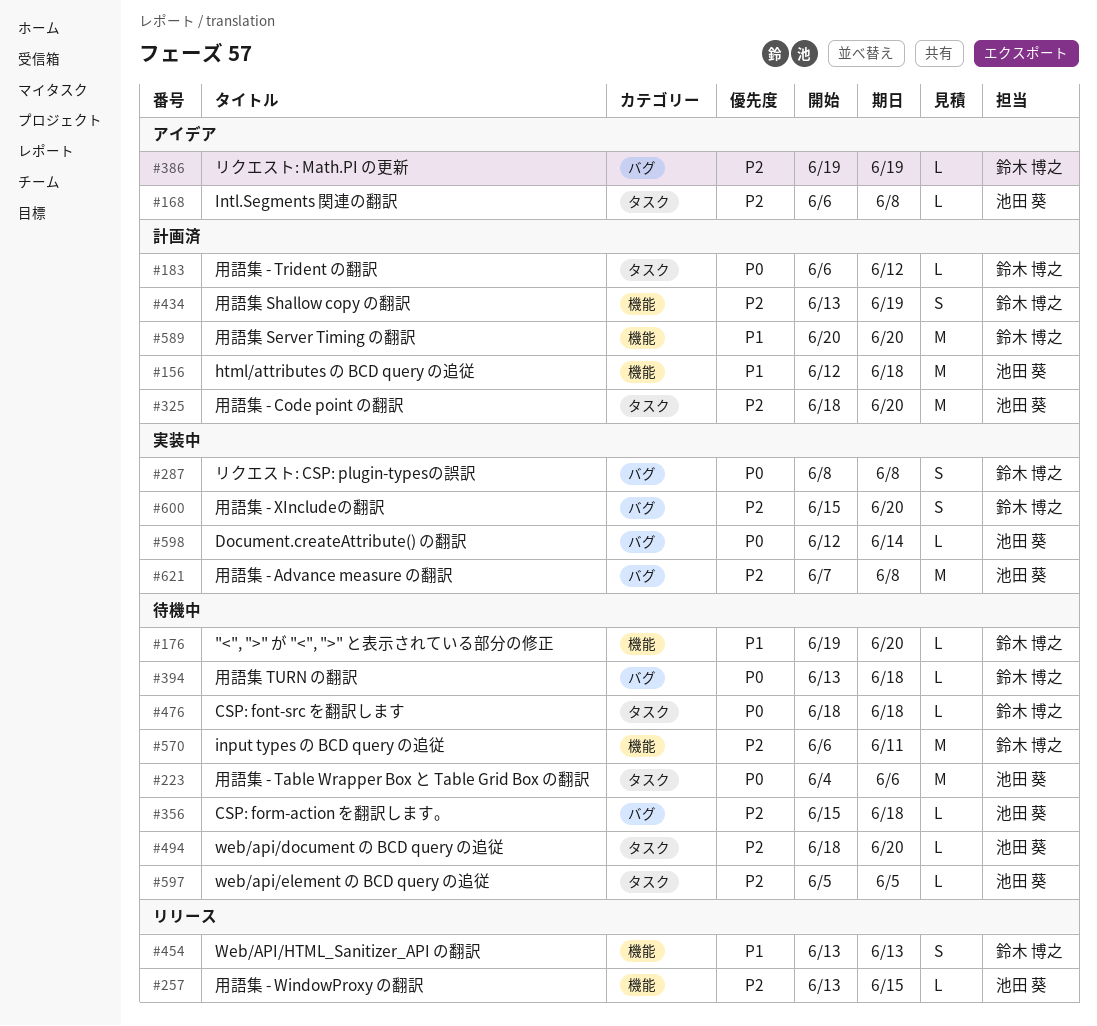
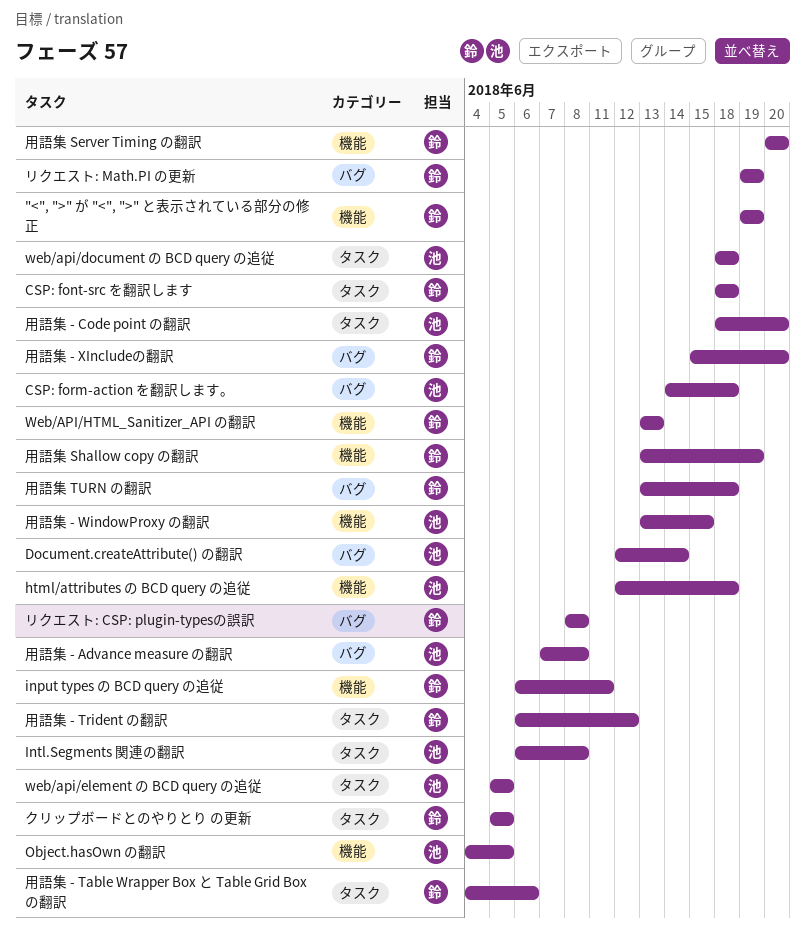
"<", ">" が "<", ">" と表示されている部分の修正, due: Jun 20 -> Jun 19
CSP: form-action を翻訳します。, start: Jun 15 -> Jun 14
Object.hasOwn の翻訳: none -> present
web/api/document の BCD query の追従, due: Jun 20 -> Jun 18
クリップボードとのやりとり の更新: none -> present
用語集 - Table Wrapper Box と Table Grid Box の翻訳, owner: 池田 葵 -> 鈴木 博之

